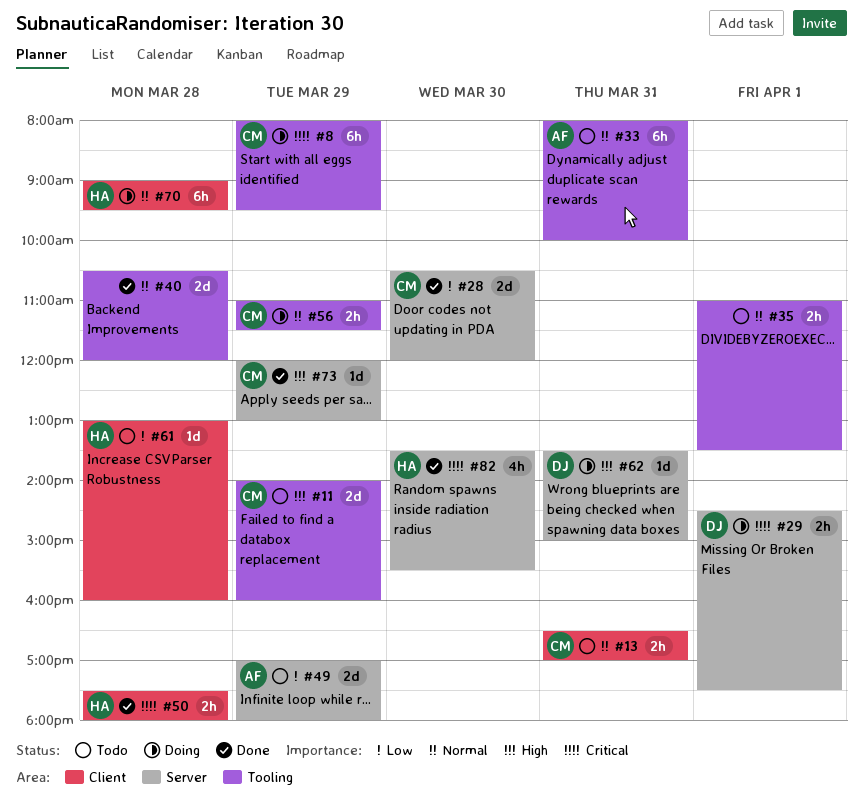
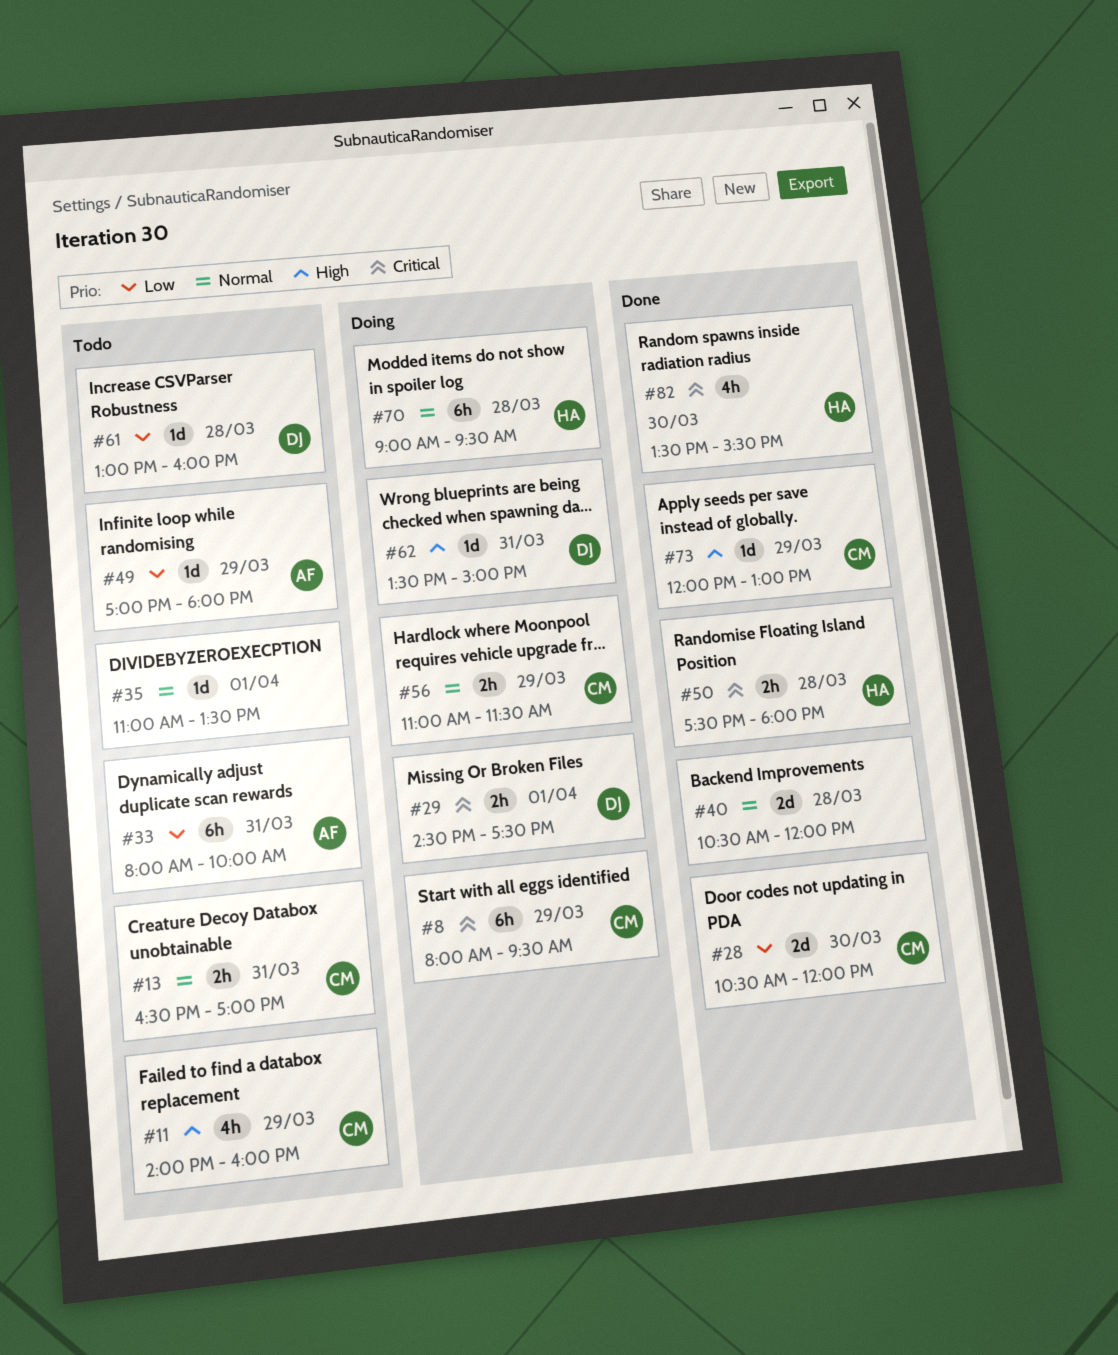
#11, estimate: 2d -> 4h
#33, priority: Normal -> Low
#35, estimate: 2h -> 1d
#49, estimate: 2d -> 1d
#61, owner: HA -> DJ

